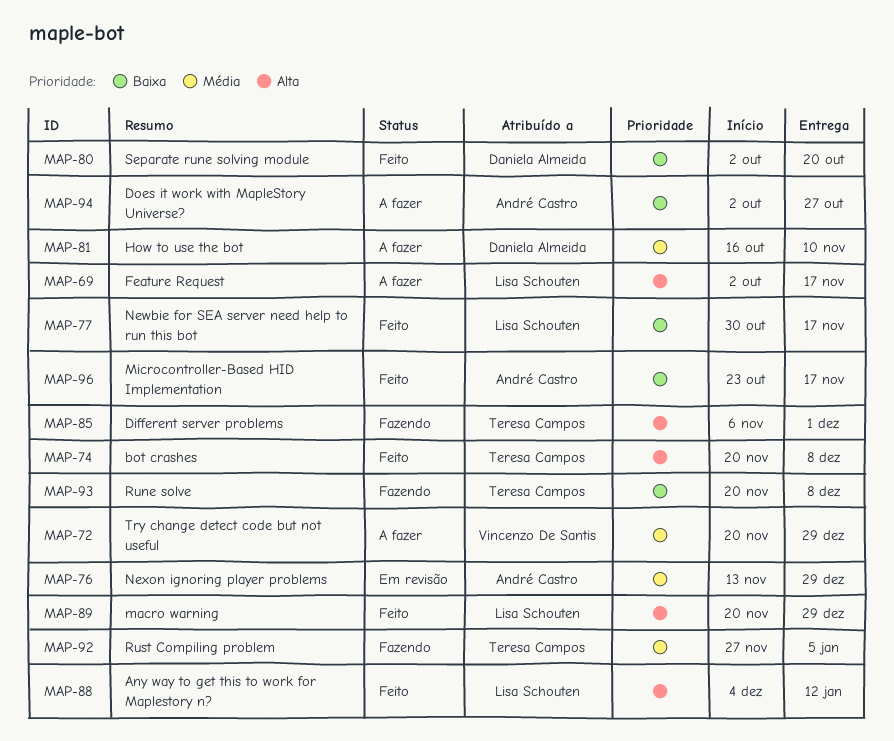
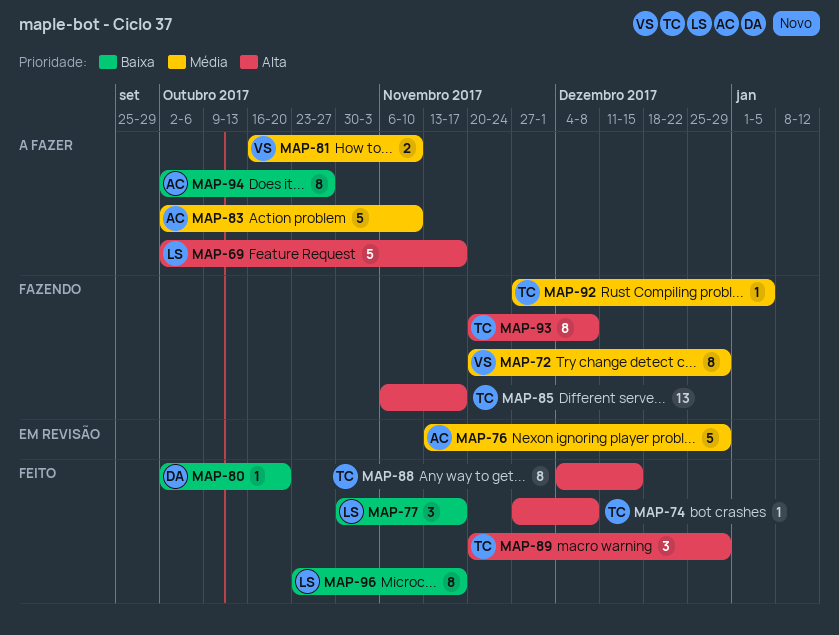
MAP-72, status: A fazer -> Fazendo
MAP-74, start: Nov 20 -> Nov 27
MAP-81, owner: Daniela Almeida -> Vincenzo De Santis
MAP-83: none -> present
MAP-85, due: Dec 1 -> Nov 17
MAP-88, owner: Lisa Schouten -> Teresa Campos
MAP-88, due: Jan 12 -> Dec 15
MAP-89, owner: Lisa Schouten -> Teresa Campos
MAP-93, priority: Baixa -> Alta
MAP-96, owner: André Castro -> Lisa Schouten

